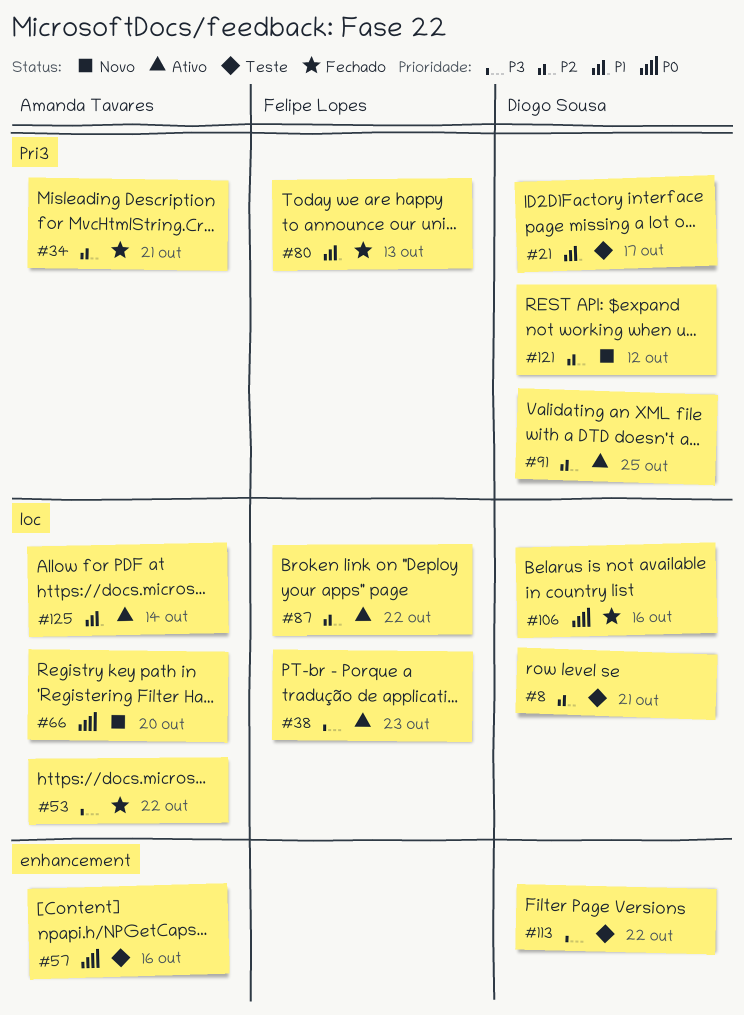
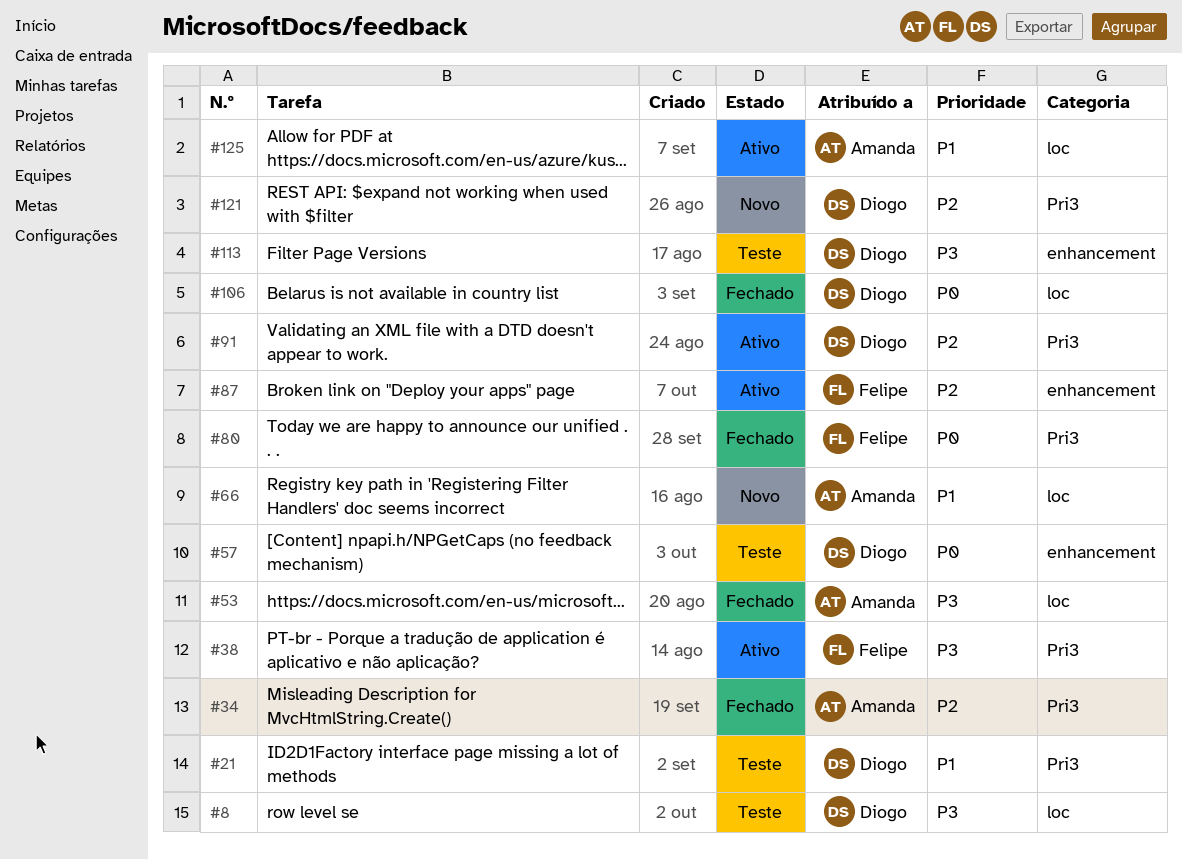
#8, priority: P2 -> P3
#38, label: loc -> Pri3
#57, owner: Amanda Tavares -> Diogo Sousa
#66, priority: P0 -> P1
#80, priority: P1 -> P0
#87, label: loc -> enhancement

